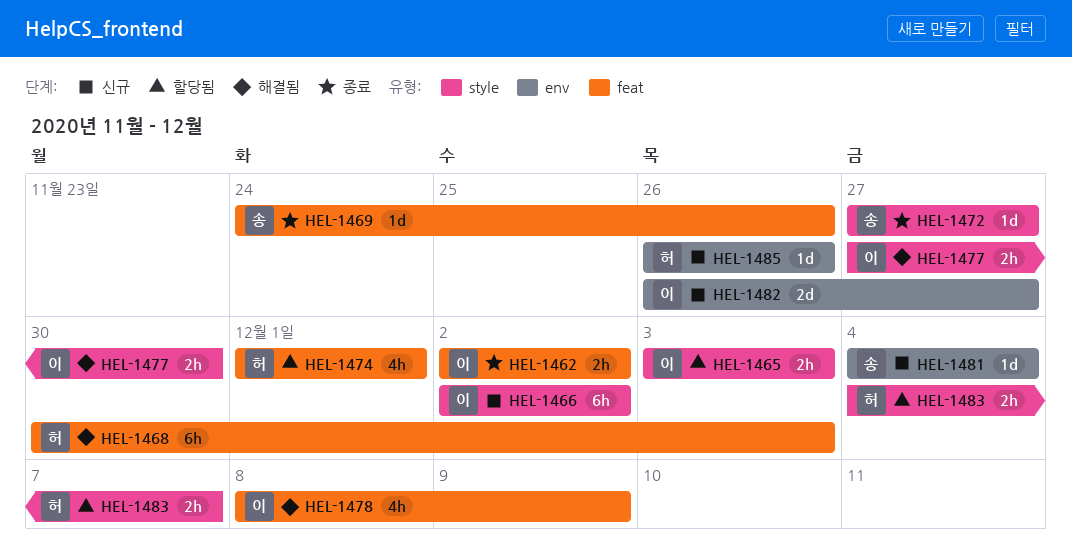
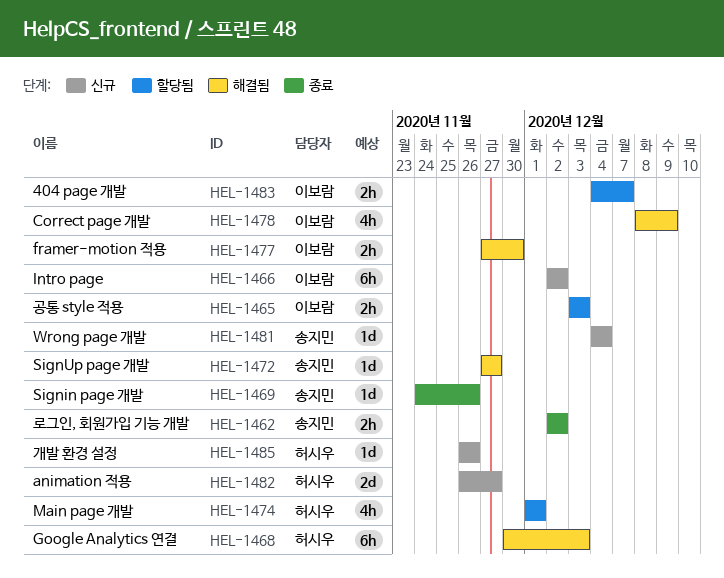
HEL-1462, owner: 이보람 -> 송지민
HEL-1472, status: 종료 -> 해결됨
HEL-1482, owner: 이보람 -> 허시우
HEL-1483, owner: 허시우 -> 이보람

